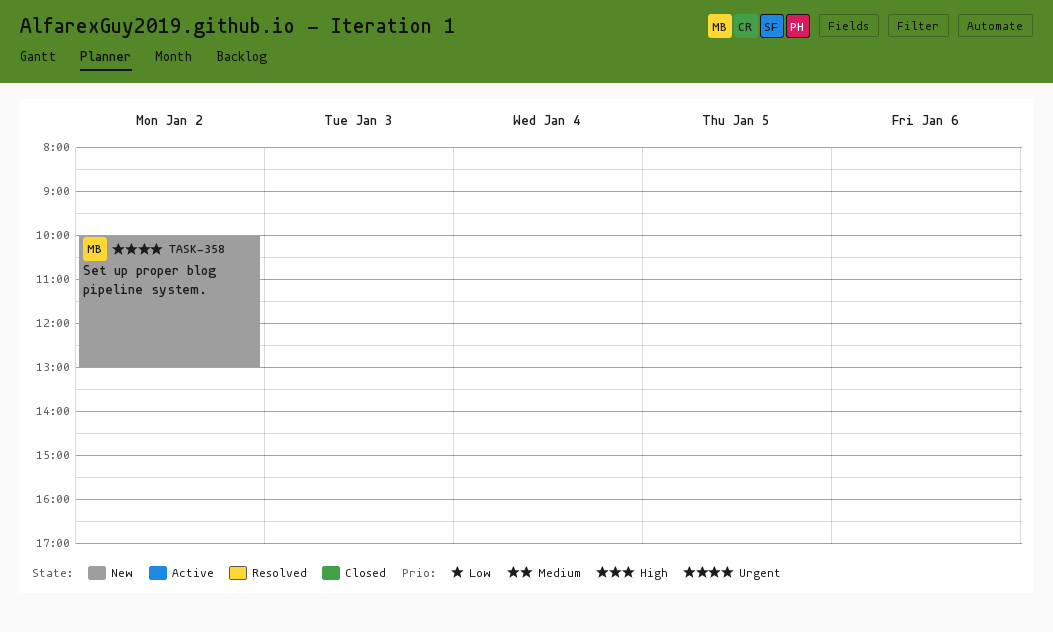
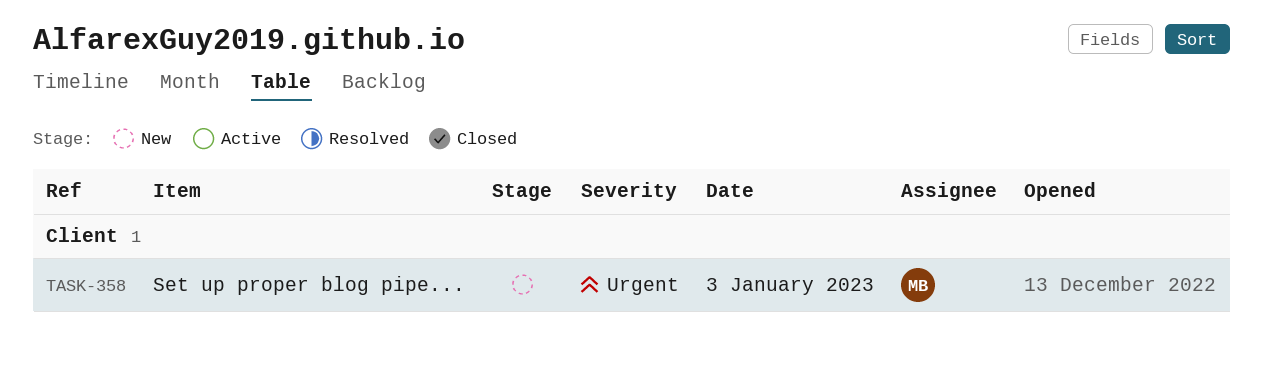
TASK-358, day: Jan 2 -> Jan 3

